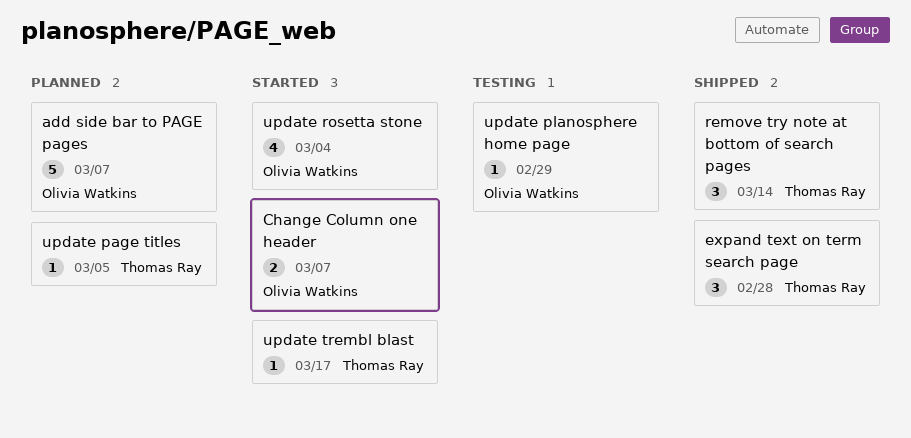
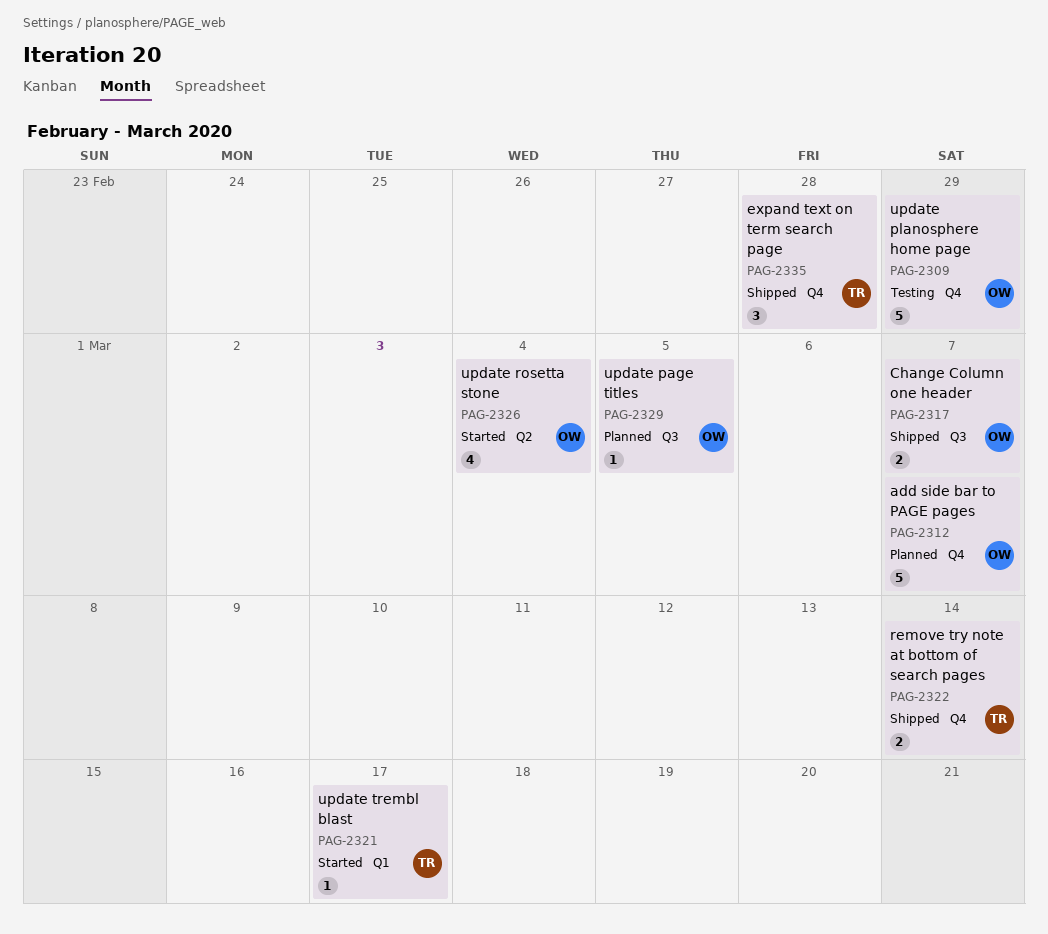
Change Column one header, status: Started -> Shipped
remove try note at bottom of search pages, estimate: 3 -> 2
update page titles, owner: Thomas Ray -> Olivia Watkins
update planosphere home page, estimate: 1 -> 5

